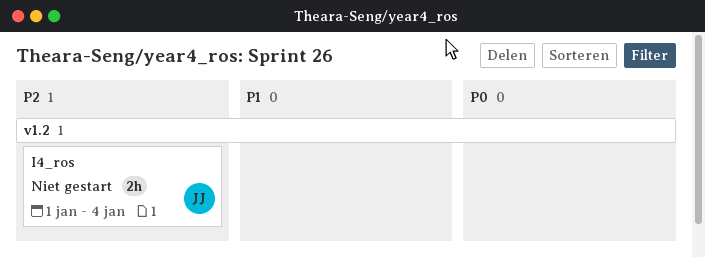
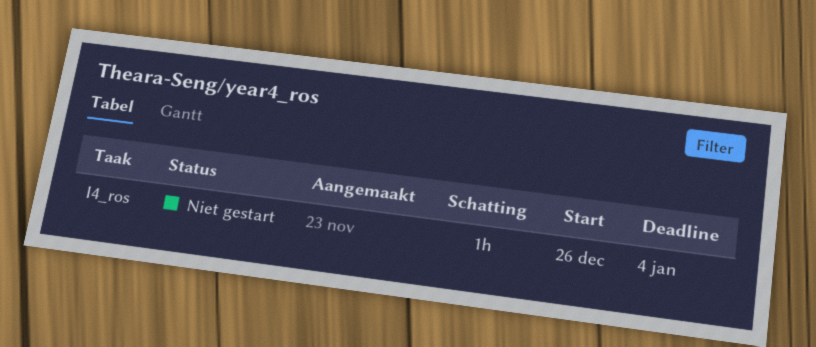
I4_ros, estimate: 2h -> 1h
I4_ros, start: Jan 1 -> Dec 26

